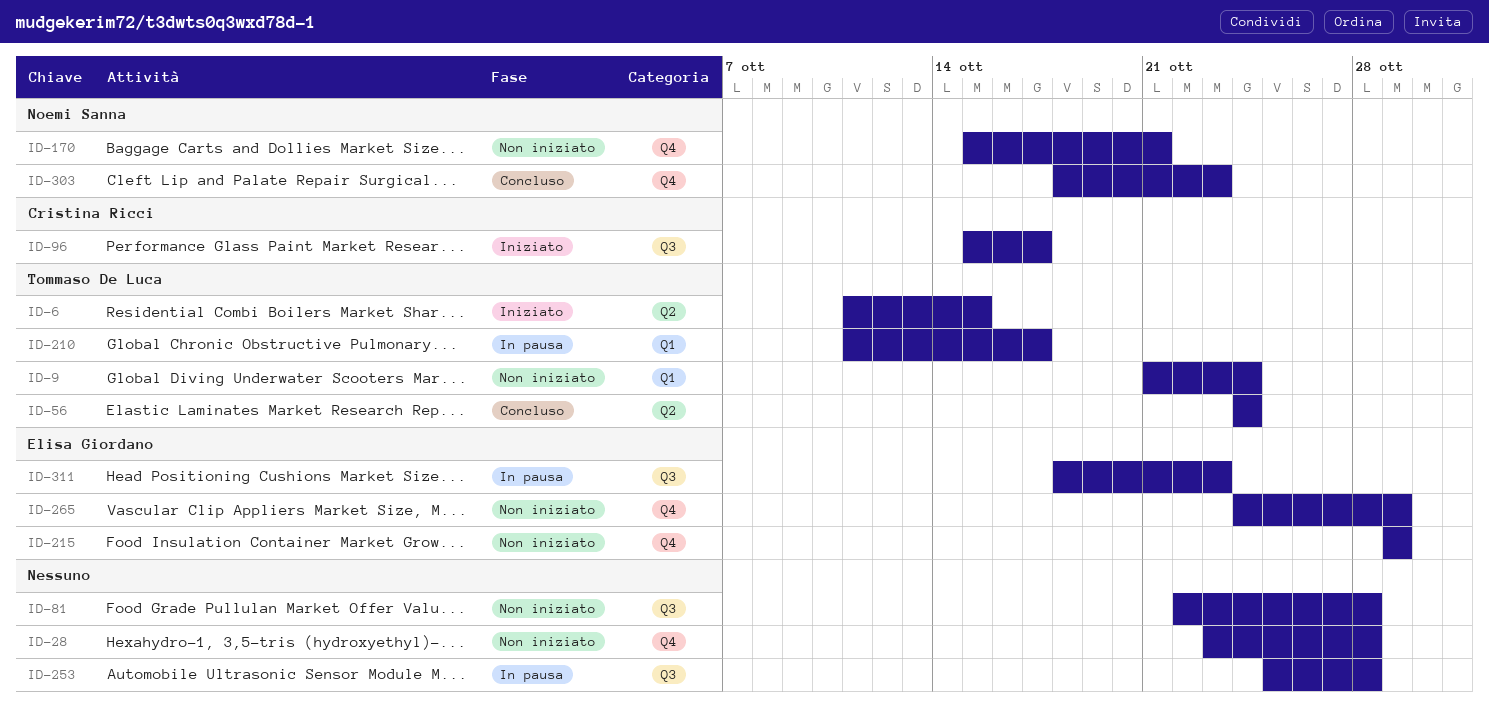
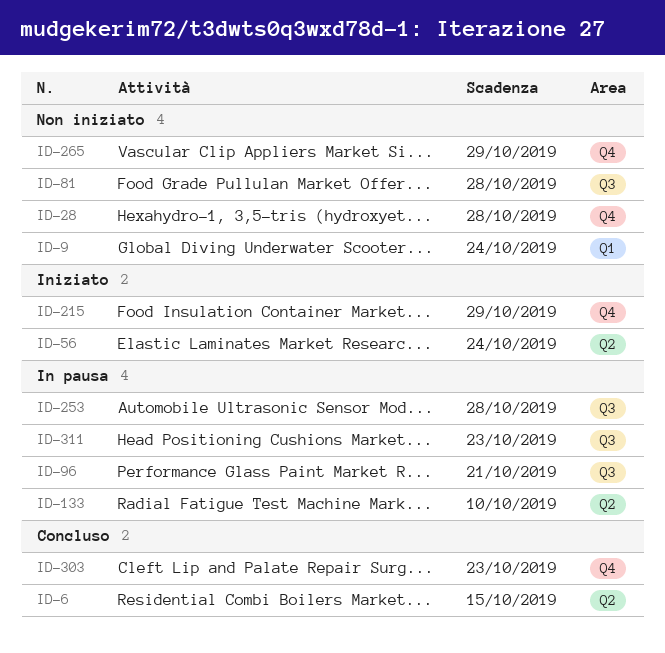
ID-6, status: Iniziato -> Concluso
ID-56, status: Concluso -> Iniziato
ID-96, status: Iniziato -> In pausa
ID-96, due: Oct 17 -> Oct 21
ID-133: none -> present
ID-170: present -> none
ID-210: present -> none
ID-215, status: Non iniziato -> Iniziato

